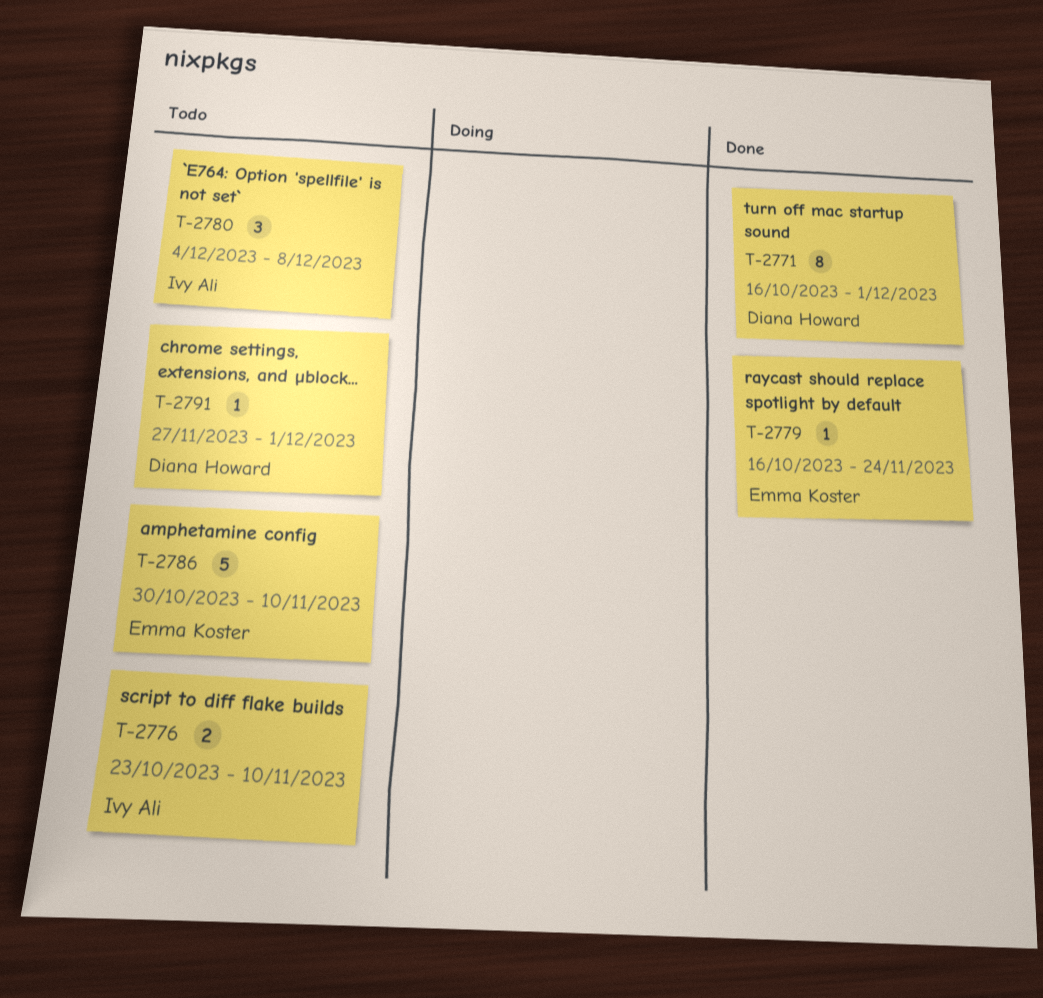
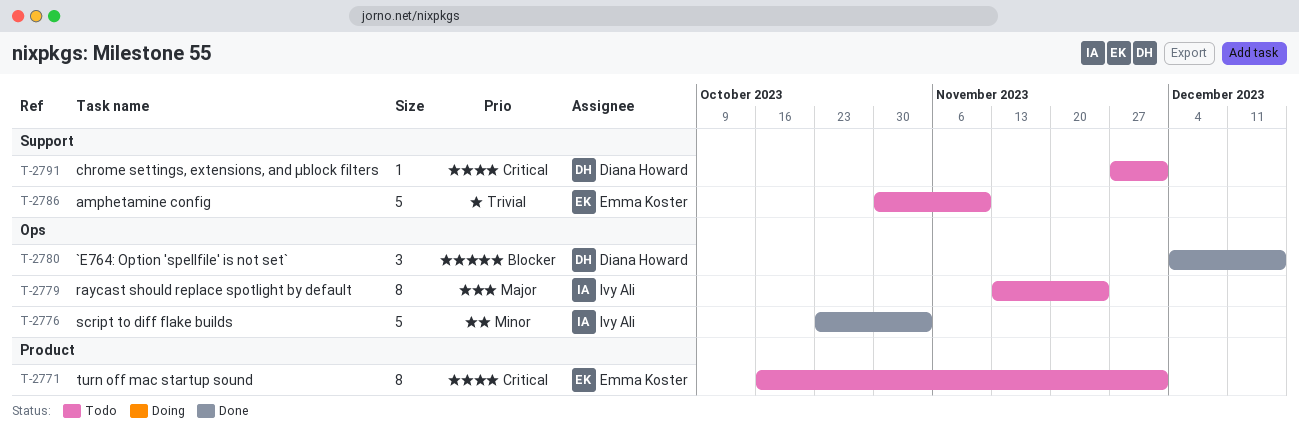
T-2771, status: Done -> Todo
T-2771, owner: Diana Howard -> Emma Koster
T-2776, status: Todo -> Done
T-2776, estimate: 2 -> 5
T-2776, due: Nov 10 -> Nov 3
T-2779, status: Done -> Todo
T-2779, owner: Emma Koster -> Ivy Ali
T-2779, estimate: 1 -> 8
T-2779, start: Oct 16 -> Nov 13
T-2780, status: Todo -> Done
T-2780, owner: Ivy Ali -> Diana Howard
T-2780, due: Dec 8 -> Dec 15

